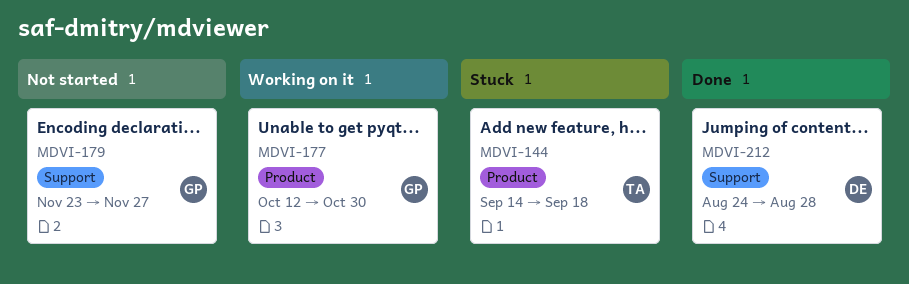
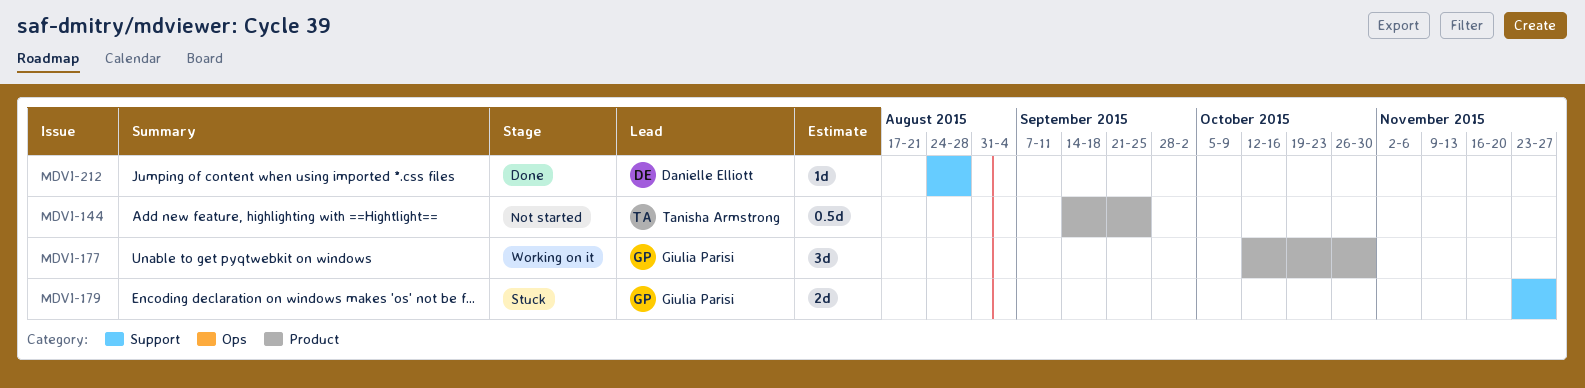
MDVI-144, status: Stuck -> Not started
MDVI-144, due: Sep 18 -> Sep 25
MDVI-179, status: Not started -> Stuck

